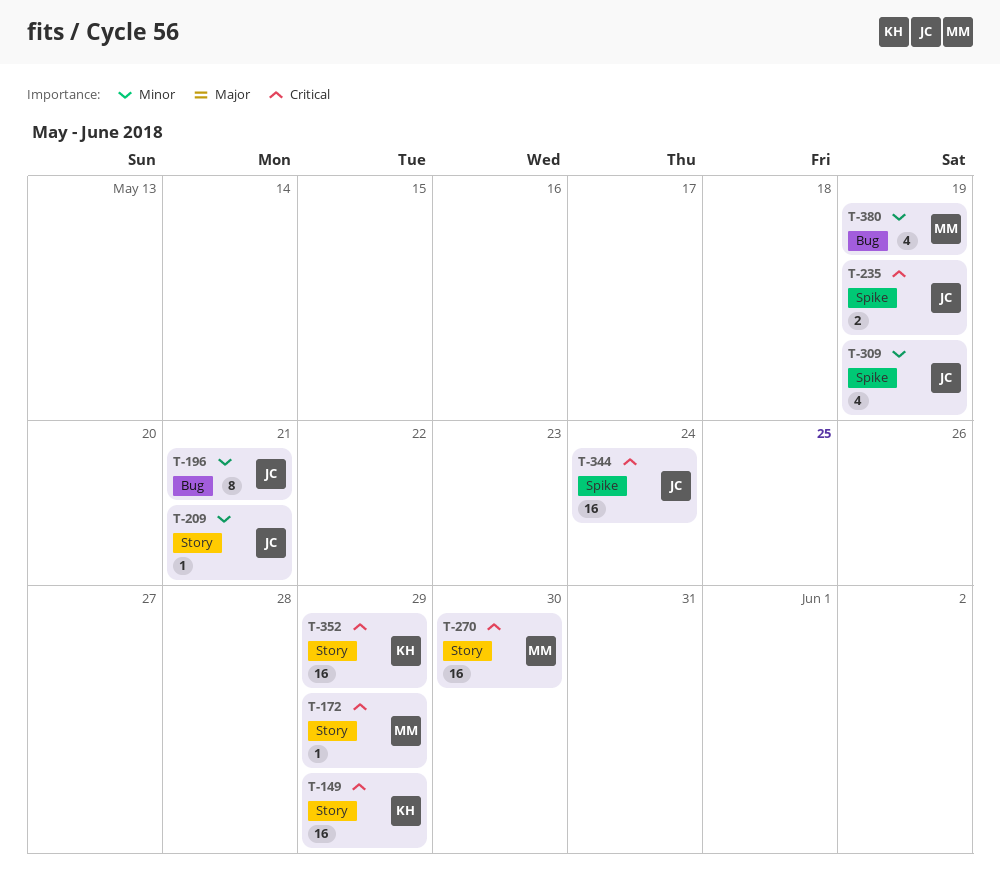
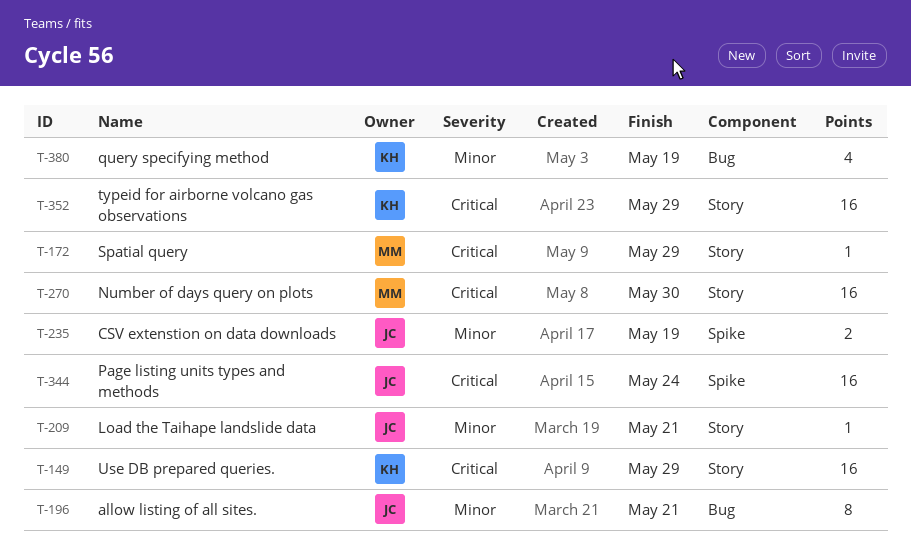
T-235, priority: Critical -> Minor
T-309: present -> none
T-380, owner: MM -> KH

